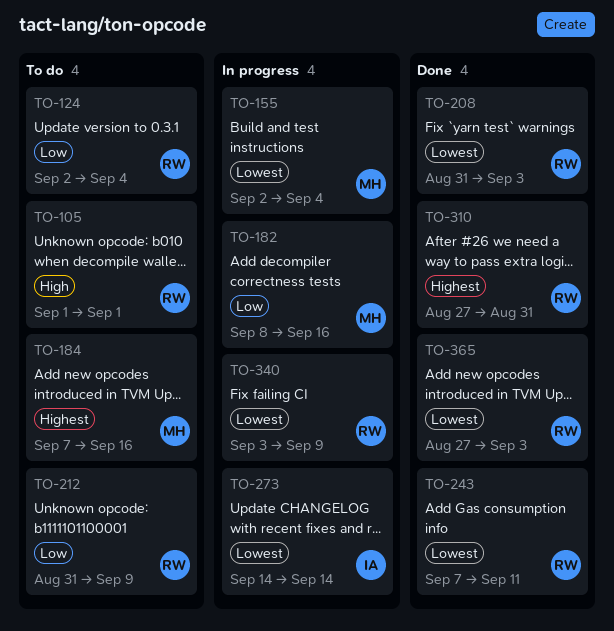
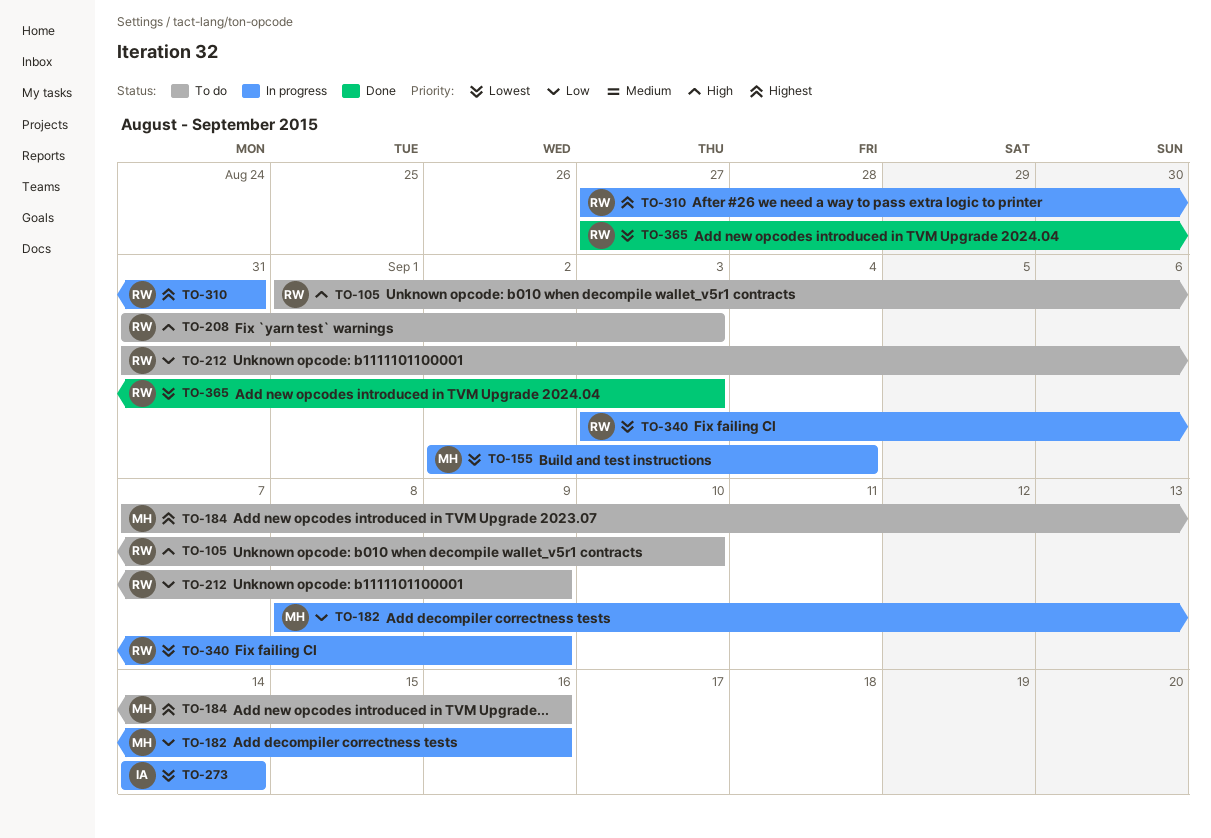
TO-105, due: Sep 1 -> Sep 10
TO-124: present -> none
TO-208, status: Done -> To do
TO-208, priority: Lowest -> High
TO-243: present -> none
TO-310, status: Done -> In progress

